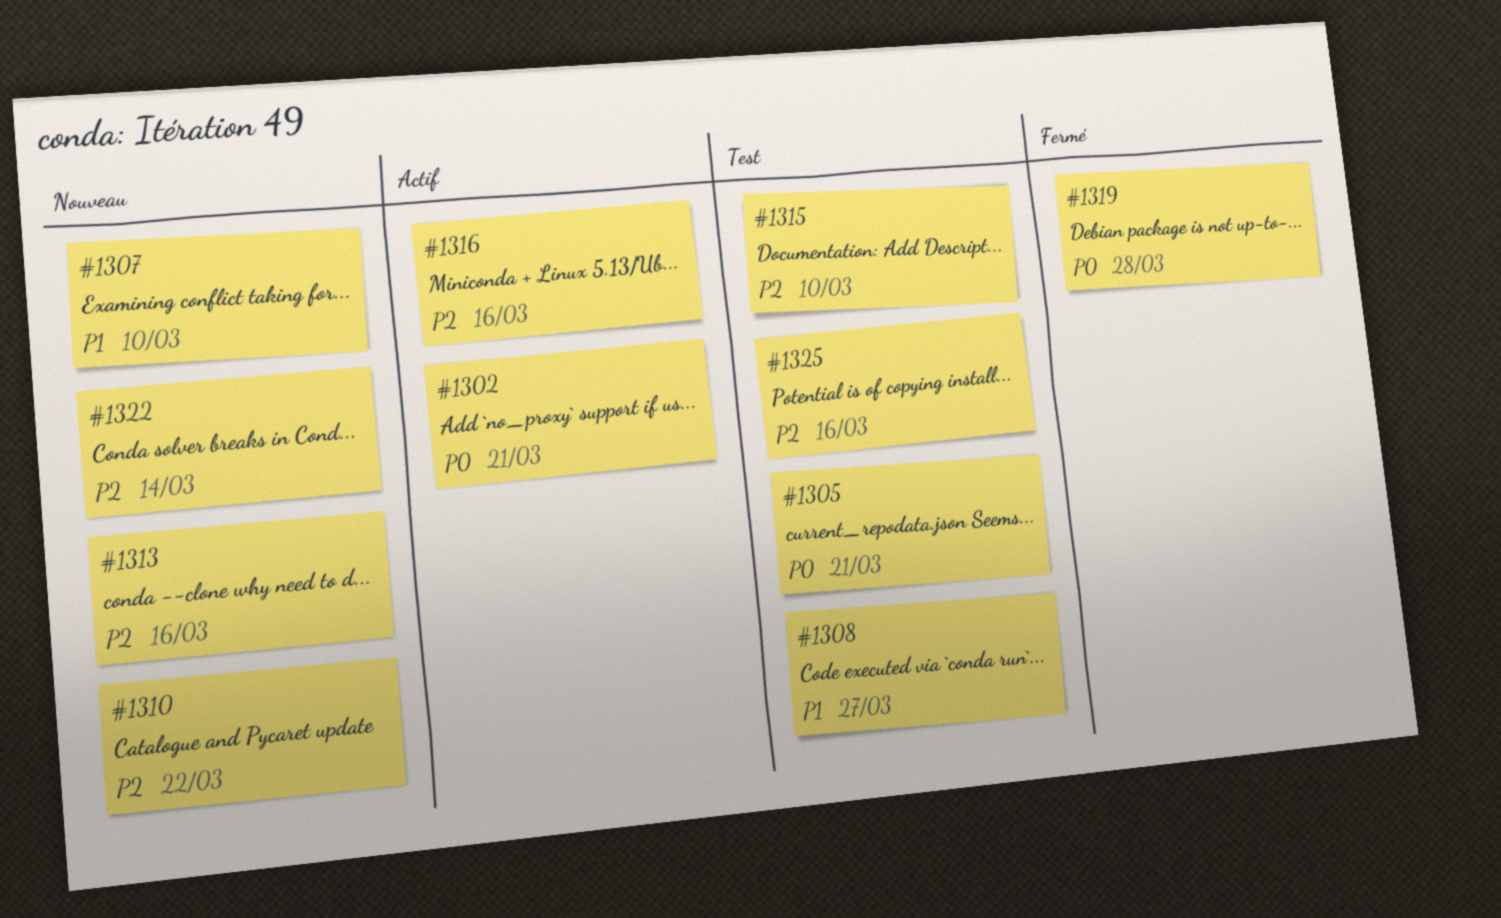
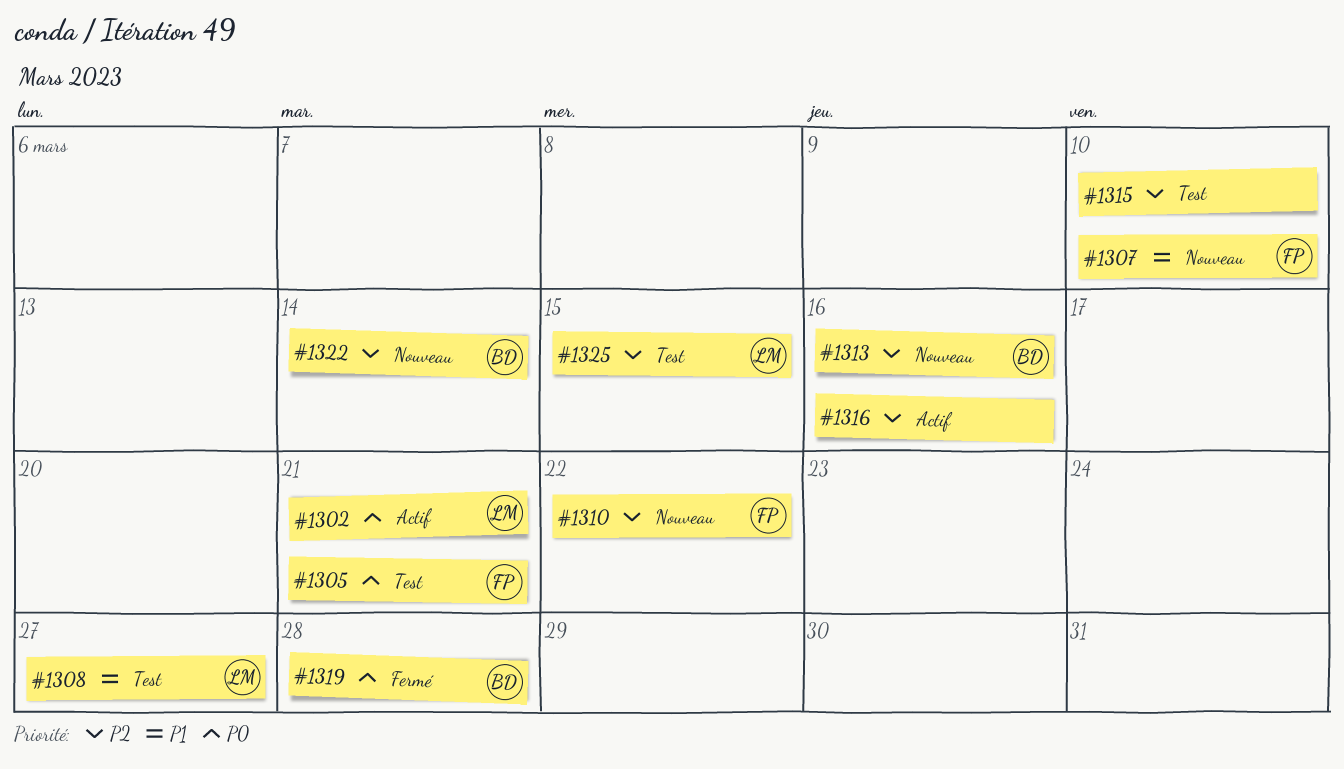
#1325, due: Mar 16 -> Mar 15

